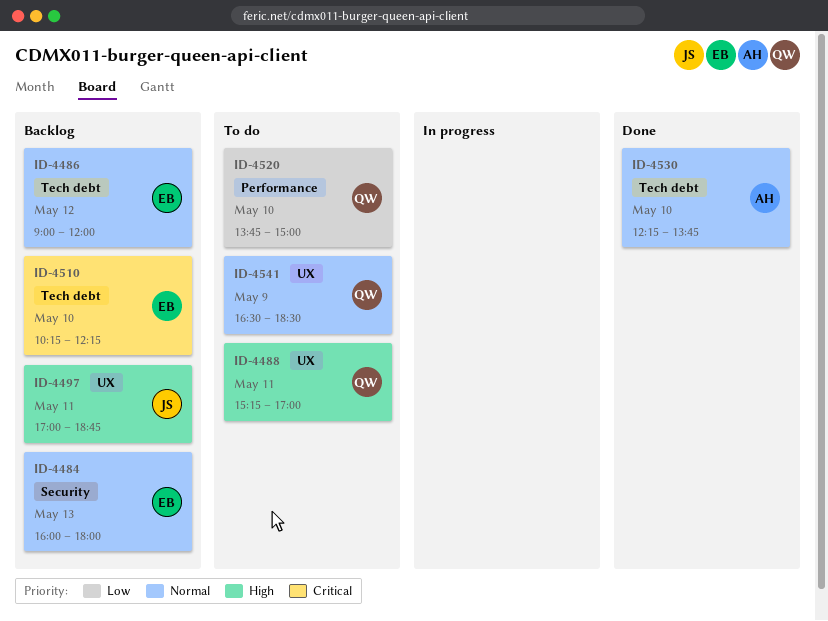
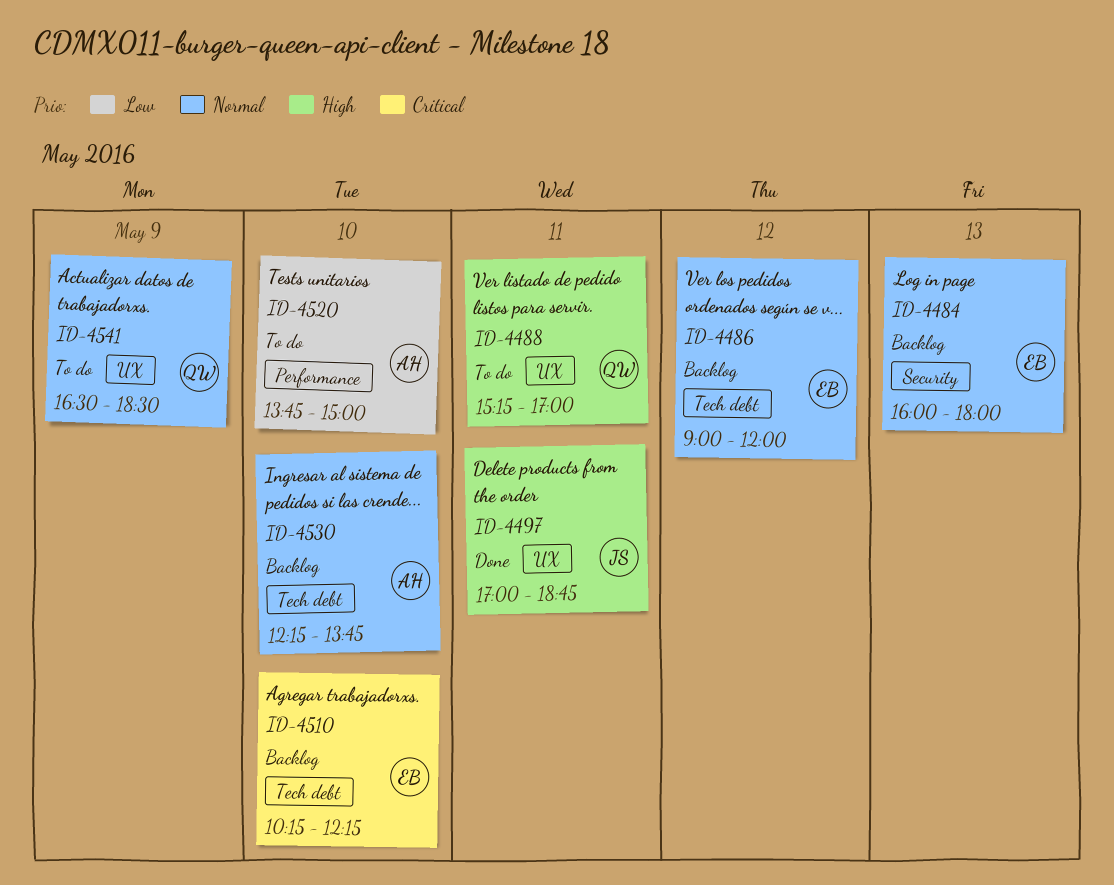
ID-4497, status: Backlog -> Done
ID-4520, owner: QW -> AH
ID-4530, status: Done -> Backlog

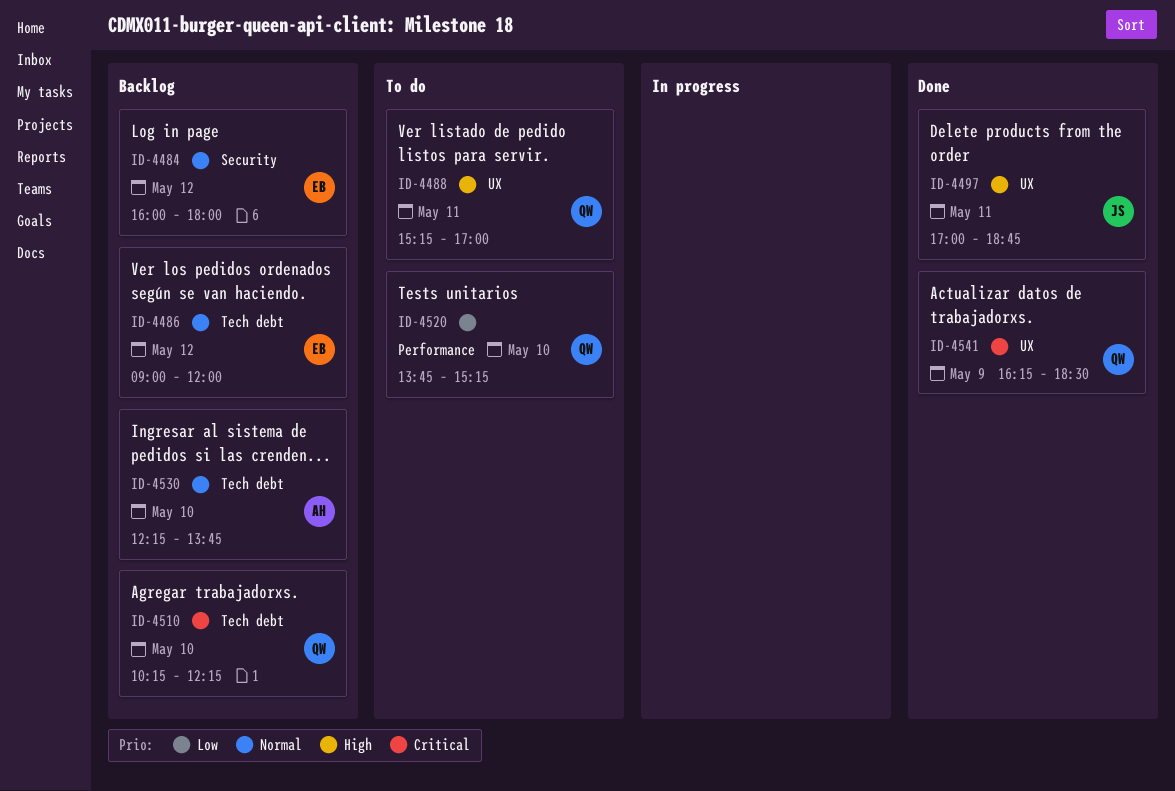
ID-4484, day: May 13 -> May 12
ID-4510, owner: EB -> QW
ID-4520, owner: AH -> QW
ID-4520, ends: 15:00 -> 15:15
ID-4541, status: To do -> Done
ID-4541, priority: Normal -> Critical
ID-4541, begins: 16:30 -> 16:15

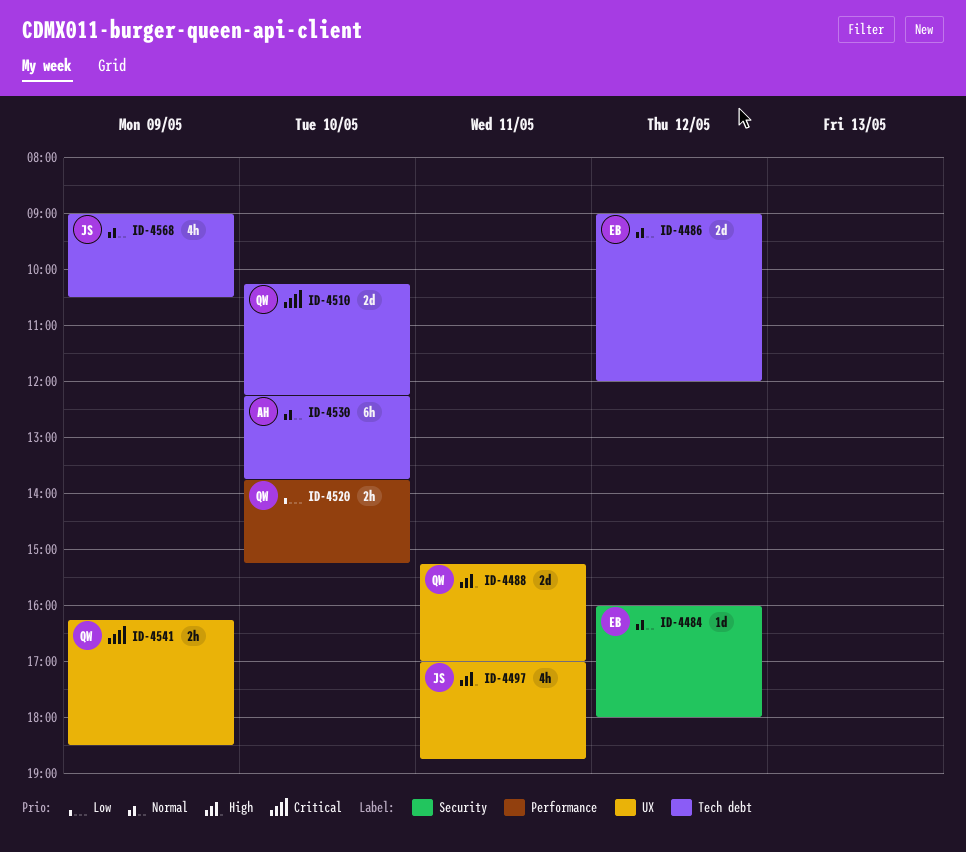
ID-4568: none -> present

